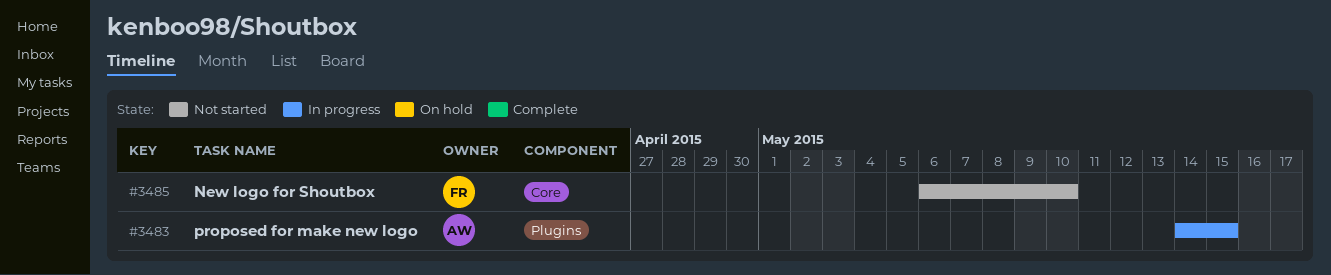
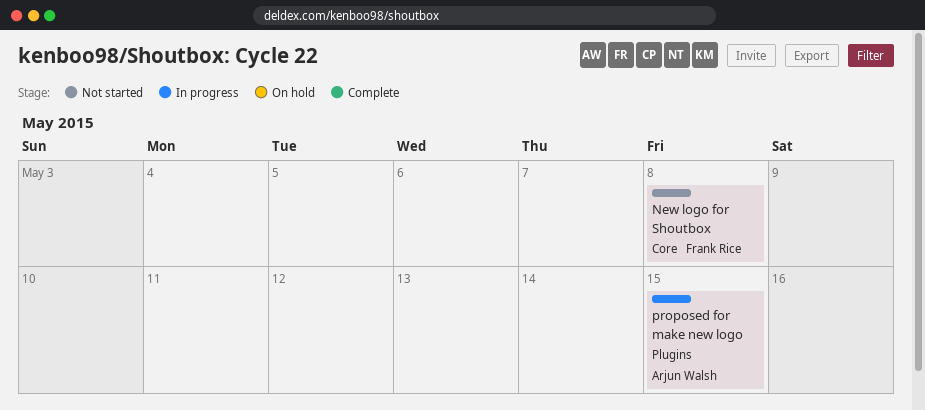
New logo for Shoutbox, due: May 10 -> May 8

